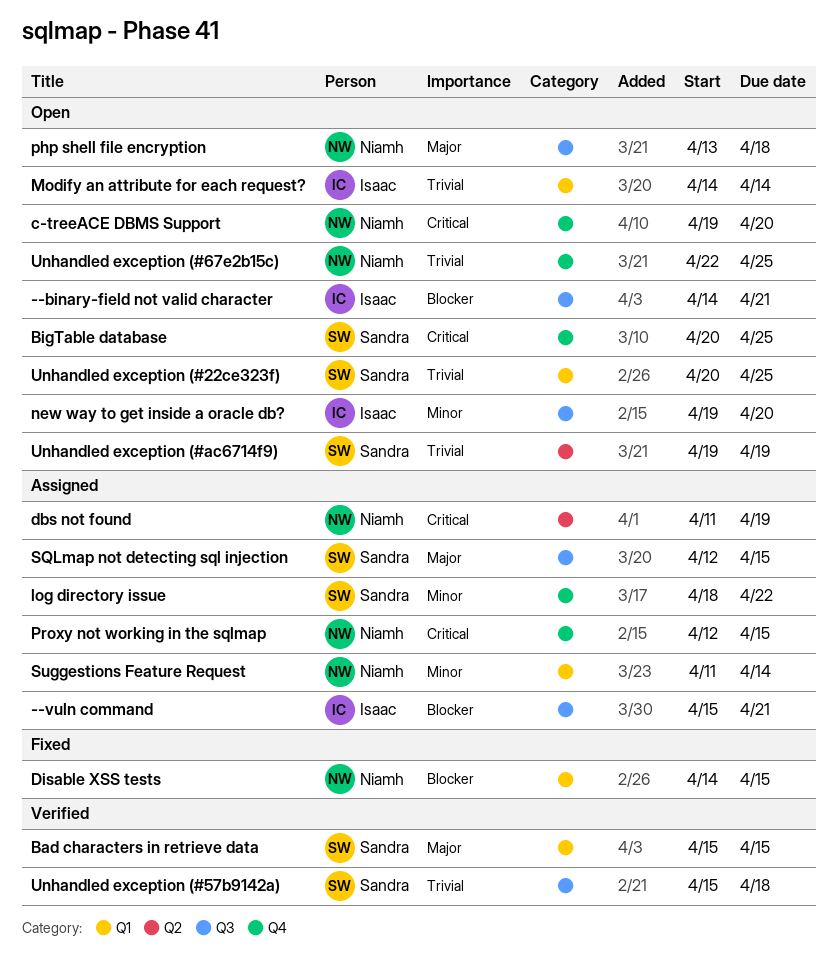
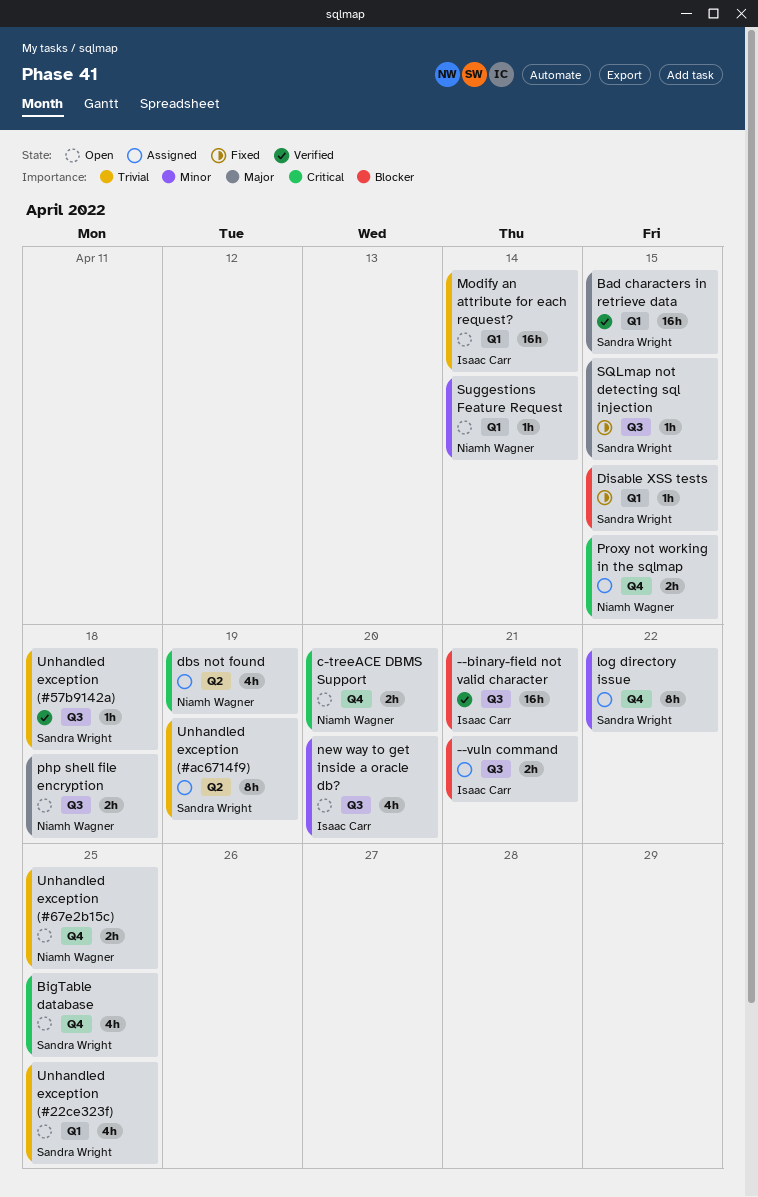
--binary-field not valid character, status: Open -> Verified
Disable XSS tests, owner: Niamh Wagner -> Sandra Wright
SQLmap not detecting sql injection, status: Assigned -> Fixed
Suggestions Feature Request, status: Assigned -> Open
Unhandled exception (#ac6714f9), status: Open -> Assigned

